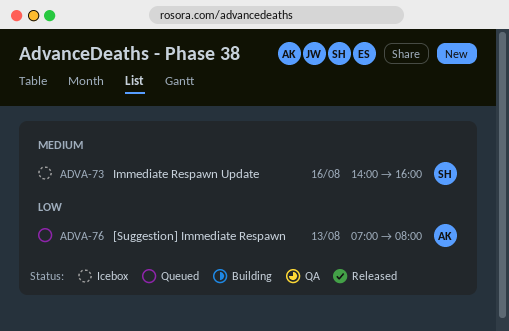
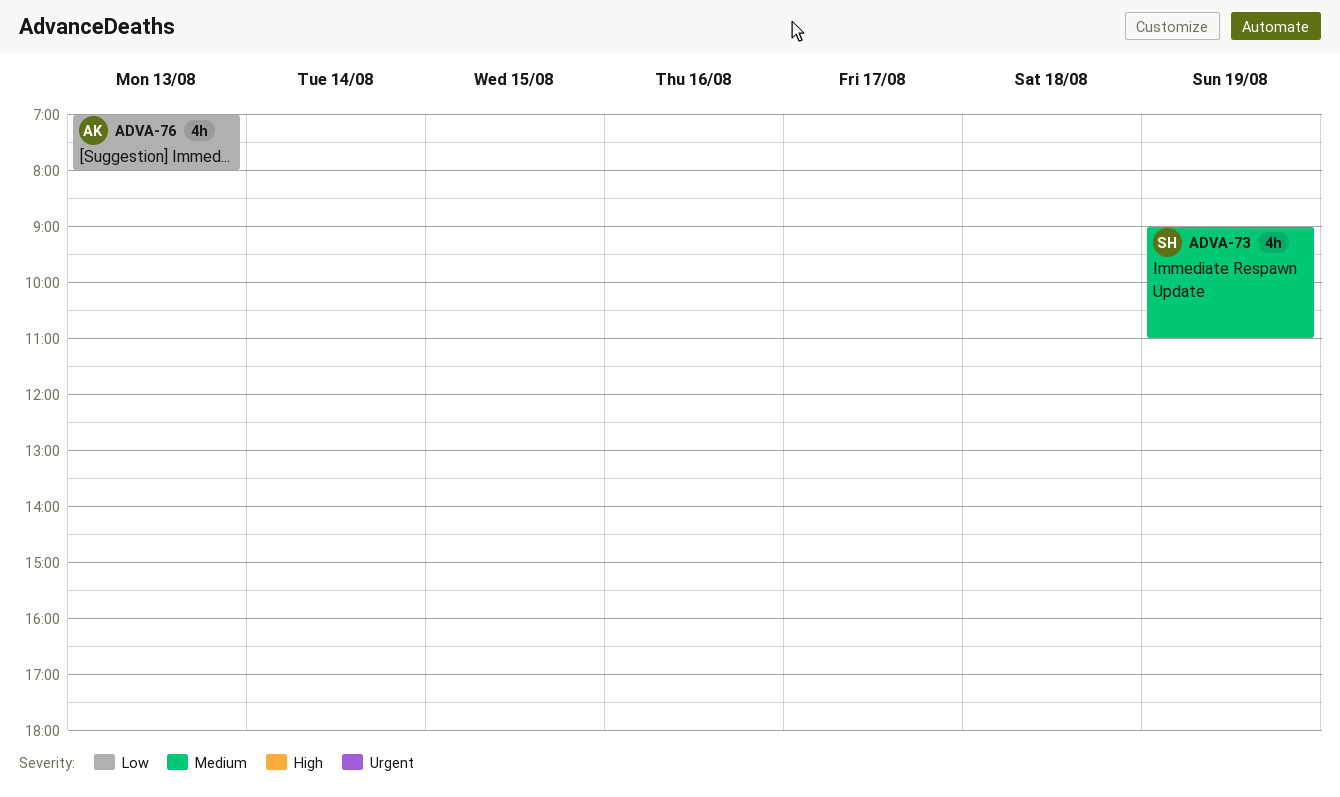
ADVA-73, day: Aug 16 -> Aug 19
ADVA-73, begins: 14:00 -> 09:00
ADVA-73, ends: 16:00 -> 11:00

